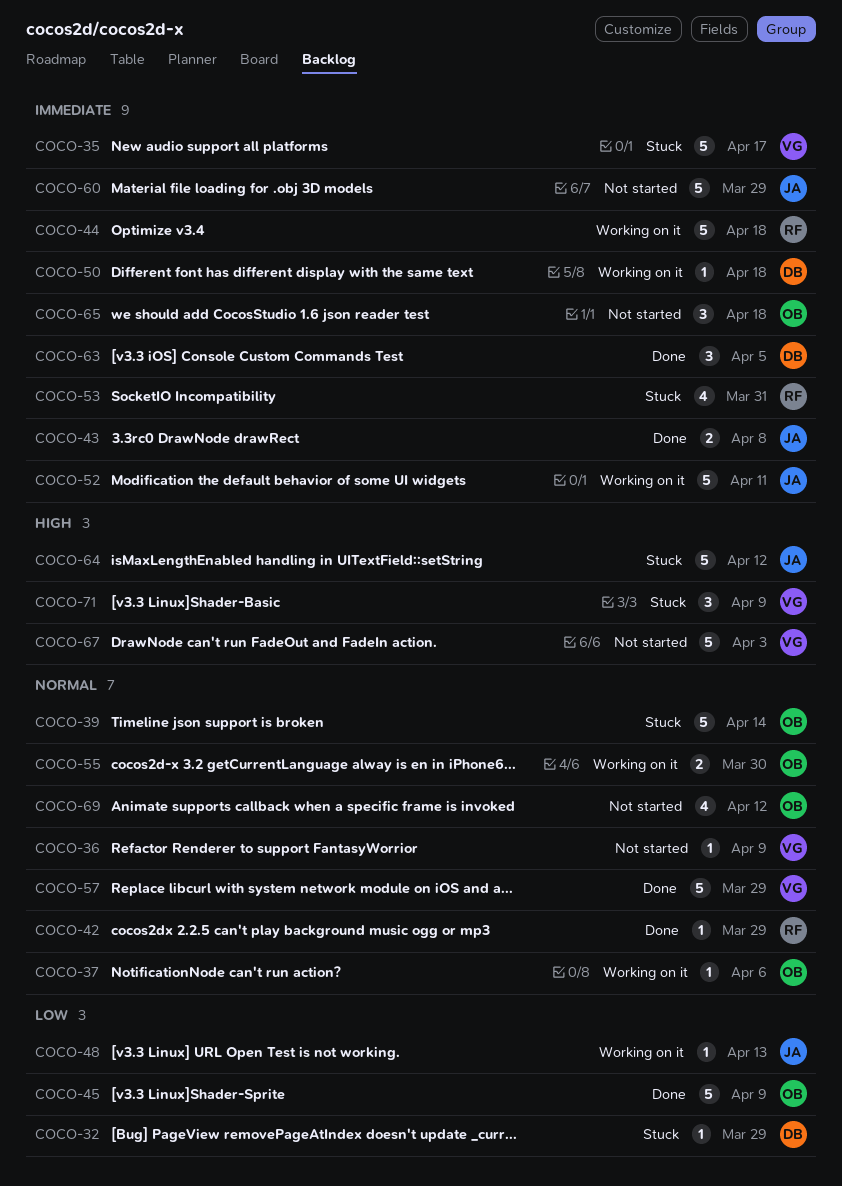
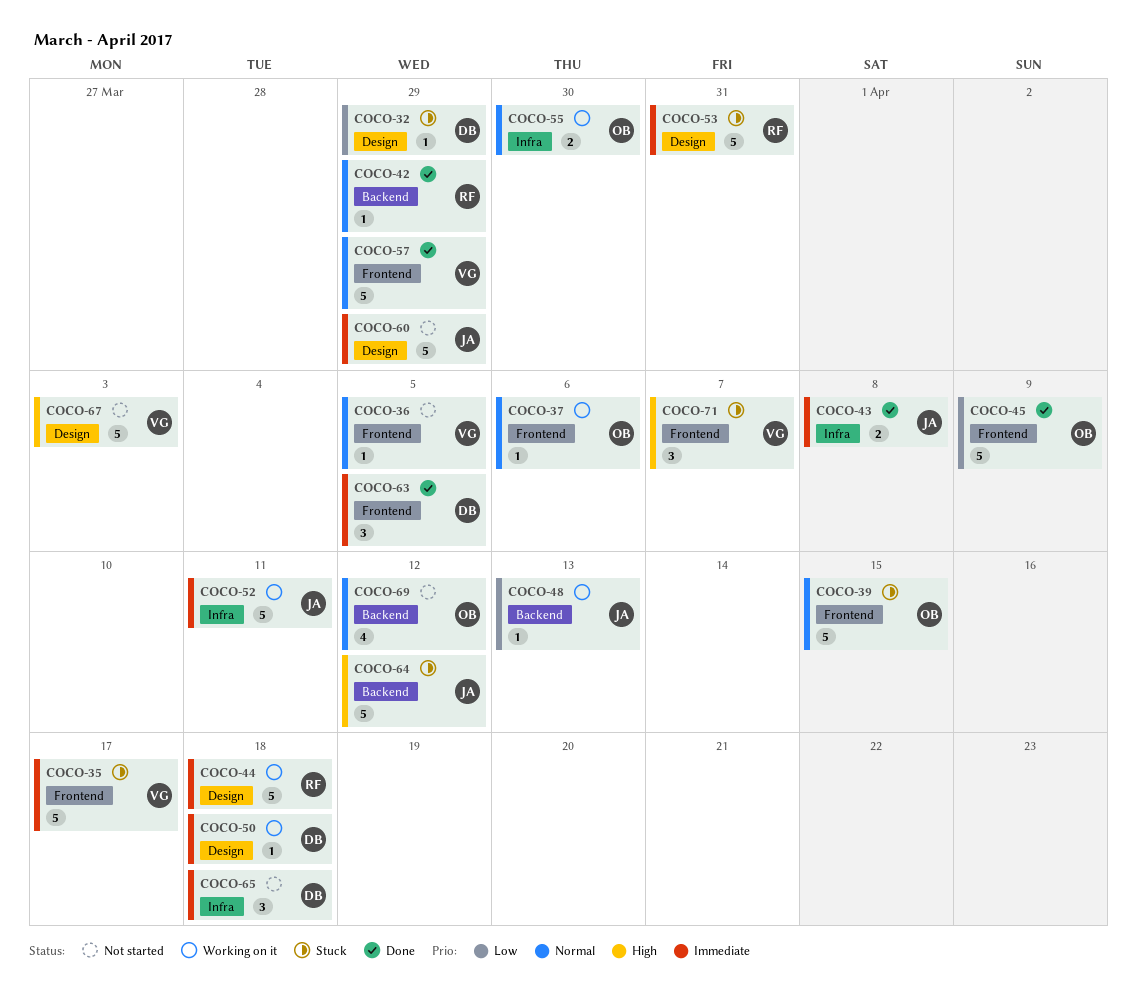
COCO-36, due: Apr 9 -> Apr 5
COCO-39, due: Apr 14 -> Apr 15
COCO-53, estimate: 4 -> 5
COCO-65, owner: OB -> DB
COCO-71, due: Apr 9 -> Apr 7

